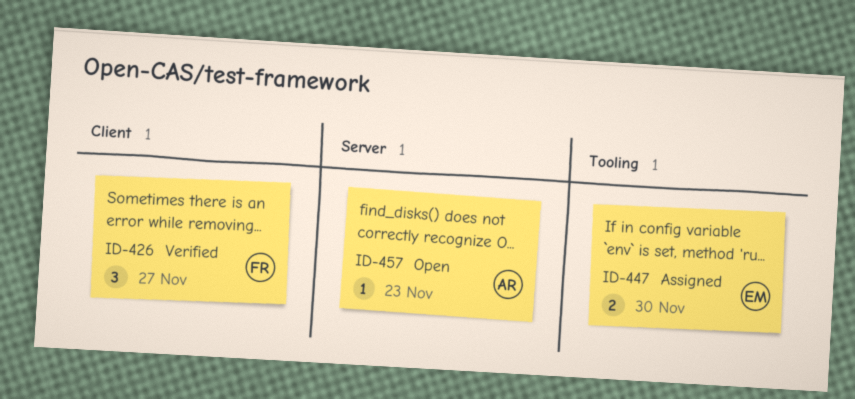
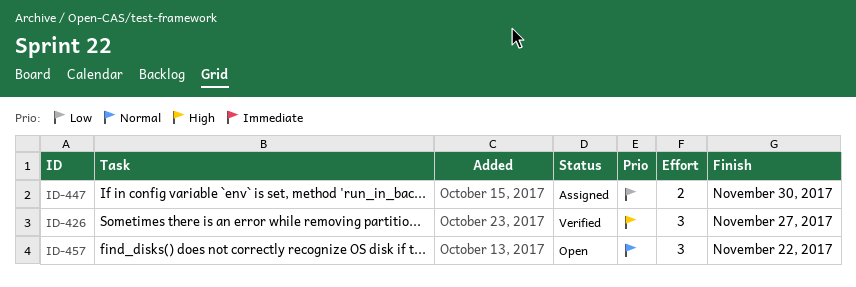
ID-457, estimate: 1 -> 3
ID-457, due: Nov 23 -> Nov 22

